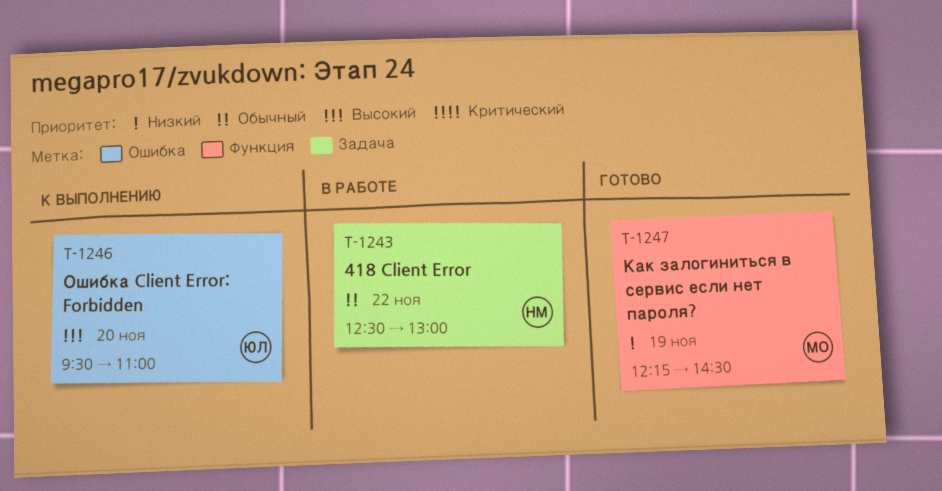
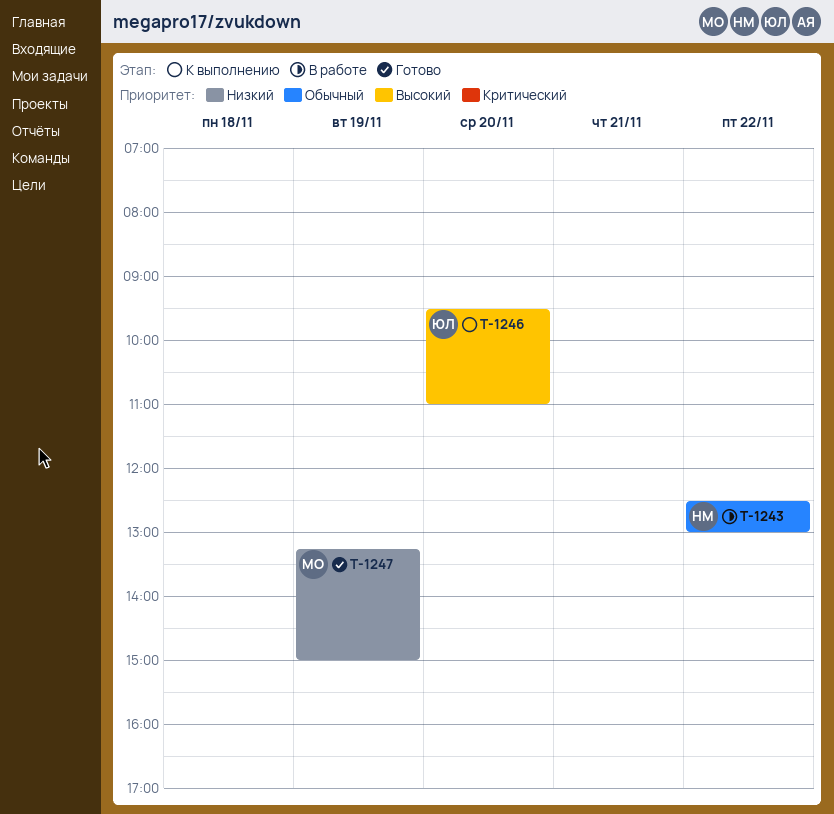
T-1247, begins: 12:15 -> 13:15
T-1247, ends: 14:30 -> 15:00

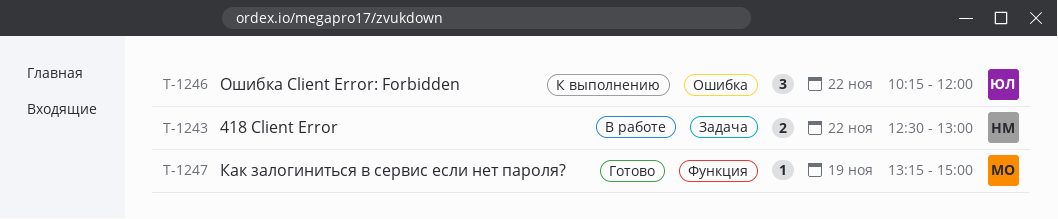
T-1246, day: Nov 20 -> Nov 22
T-1246, begins: 09:30 -> 10:15
T-1246, ends: 11:00 -> 12:00

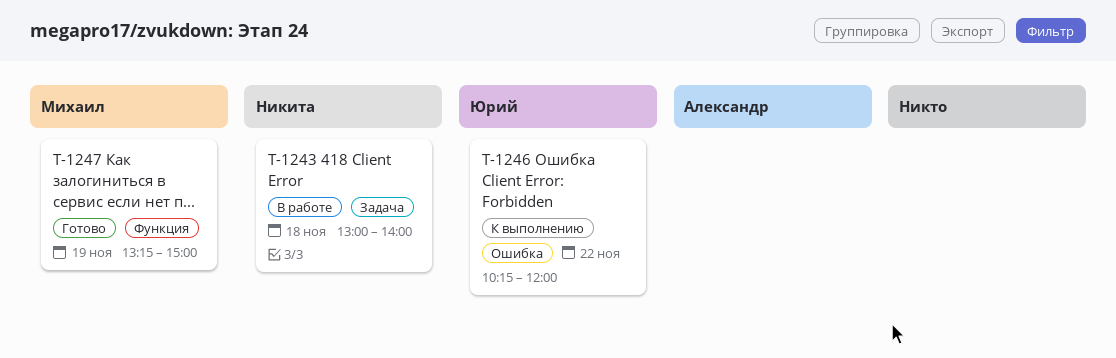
T-1243, day: Nov 22 -> Nov 18
T-1243, begins: 12:30 -> 13:00
T-1243, ends: 13:00 -> 14:00

